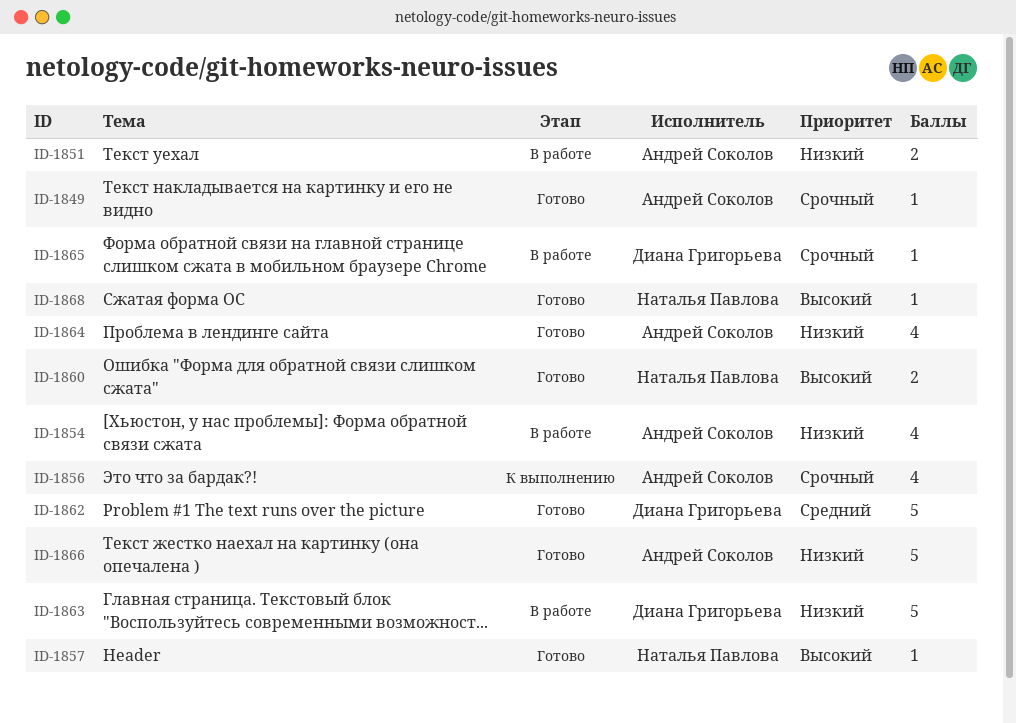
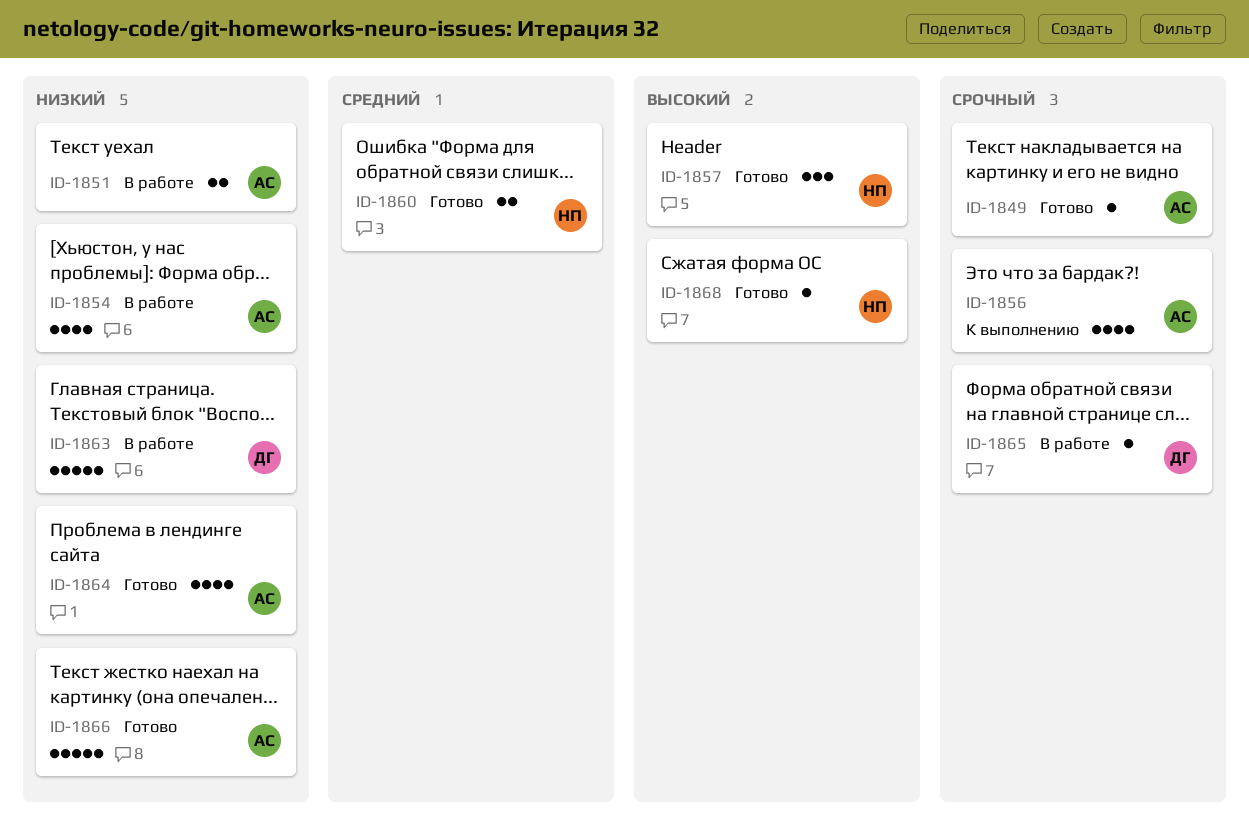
ID-1857, estimate: 1 -> 3
ID-1860, priority: Высокий -> Средний
ID-1862: present -> none

